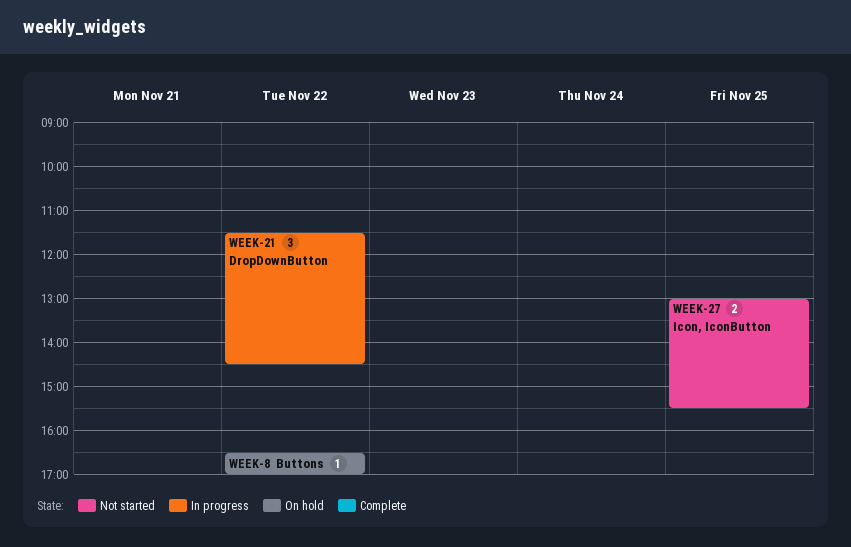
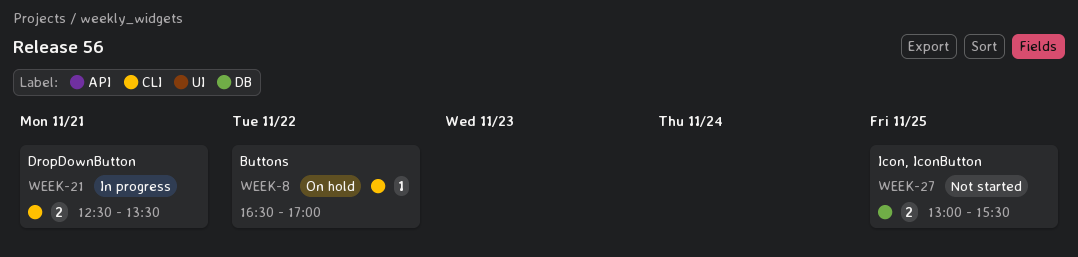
WEEK-21, estimate: 3 -> 2
WEEK-21, day: Nov 22 -> Nov 21
WEEK-21, begins: 11:30 -> 12:30
WEEK-21, ends: 14:30 -> 13:30

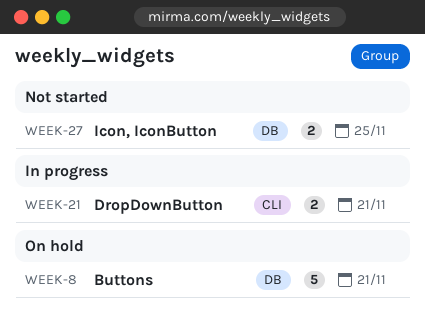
WEEK-8, label: CLI -> DB
WEEK-8, estimate: 1 -> 5
WEEK-8, day: Nov 22 -> Nov 21

